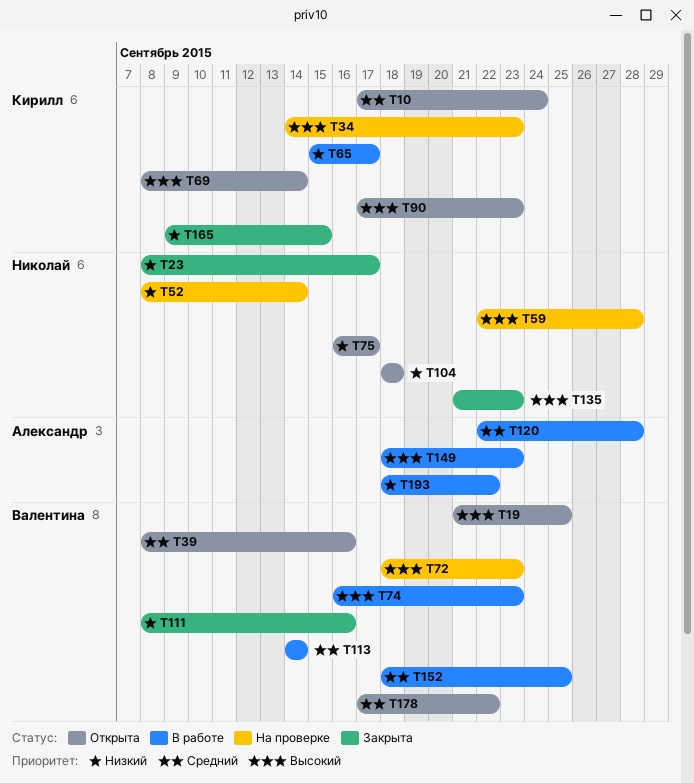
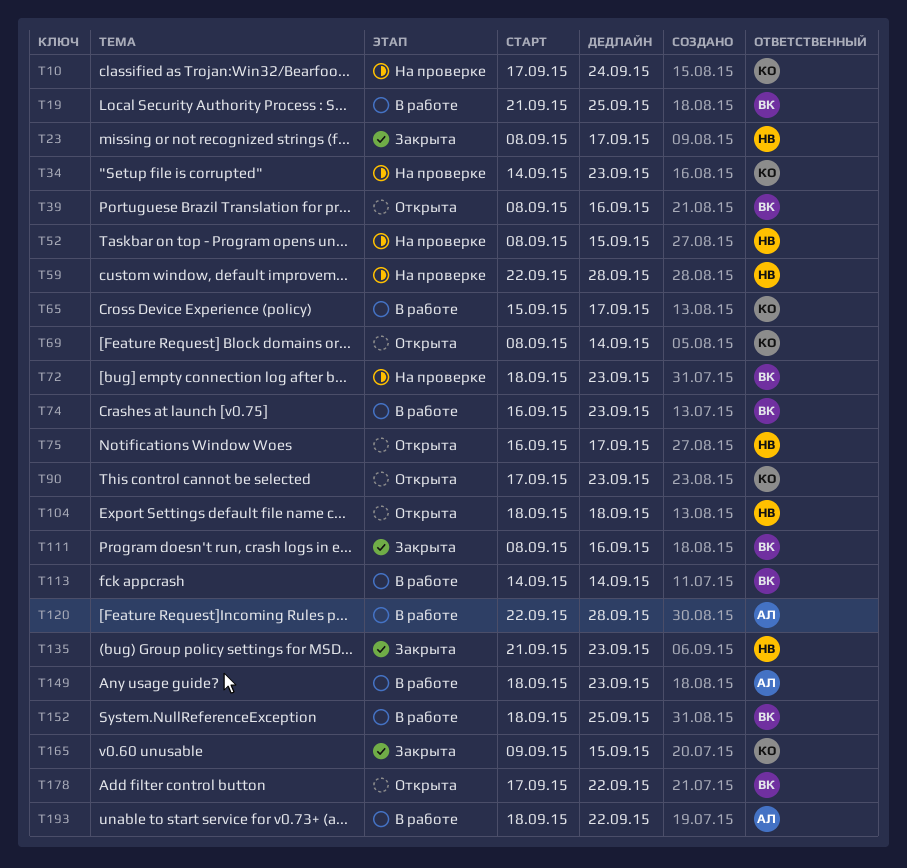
T10, status: Открыта -> На проверке
T19, status: Открыта -> В работе
T52, due: Sep 14 -> Sep 15

